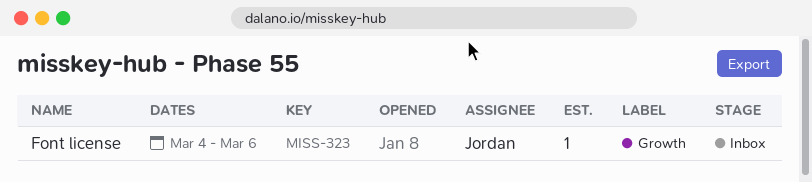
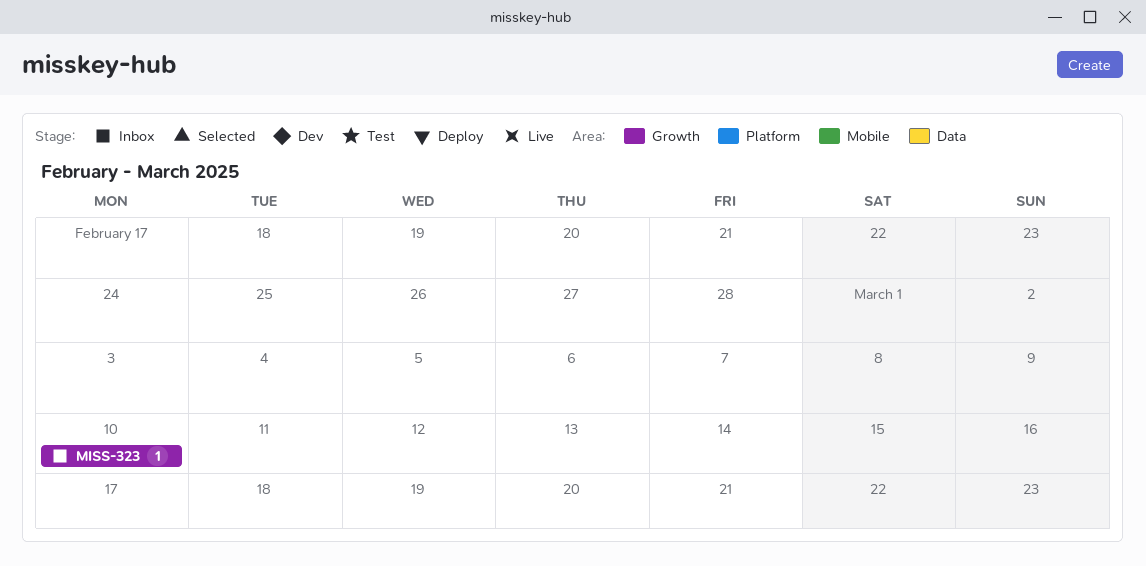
MISS-323, start: Mar 4 -> Mar 10
MISS-323, due: Mar 6 -> Mar 10

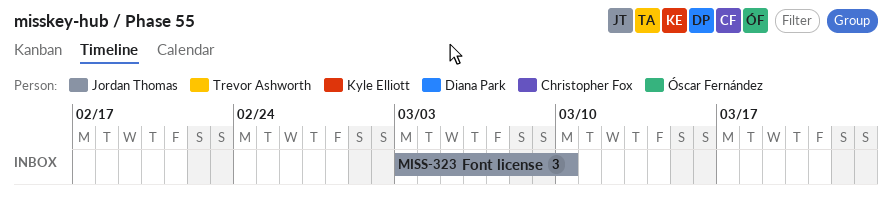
MISS-323, estimate: 1 -> 3
MISS-323, start: Mar 10 -> Mar 3

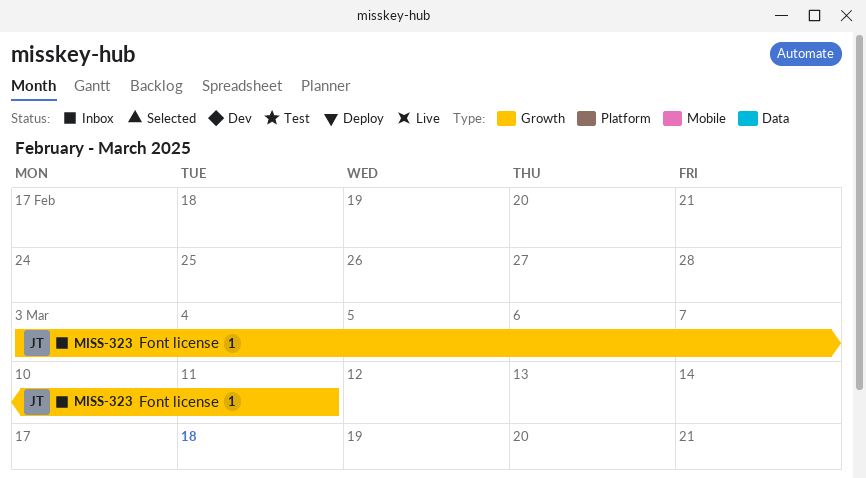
MISS-323, estimate: 3 -> 1
MISS-323, due: Mar 10 -> Mar 11

